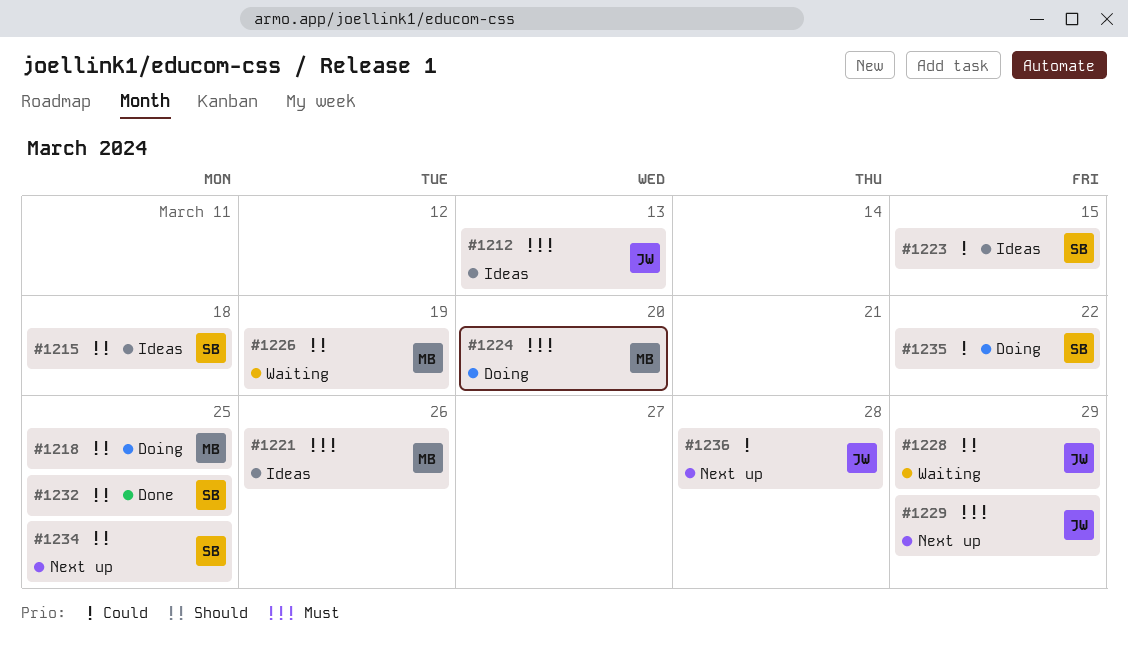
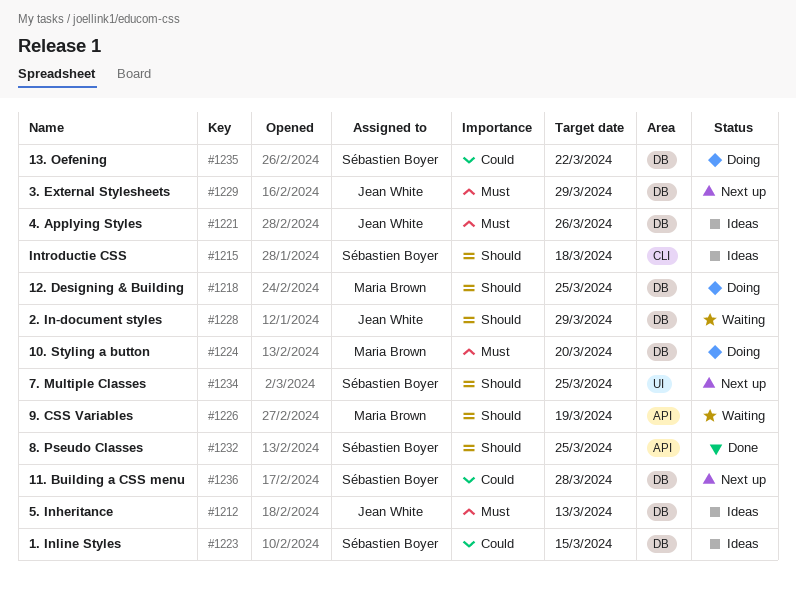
#1221, owner: Maria Brown -> Jean White
#1236, owner: Jean White -> Sébastien Boyer

